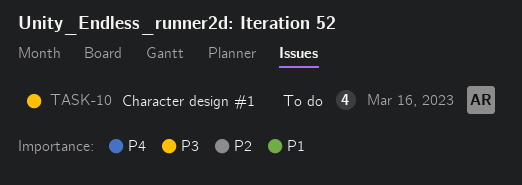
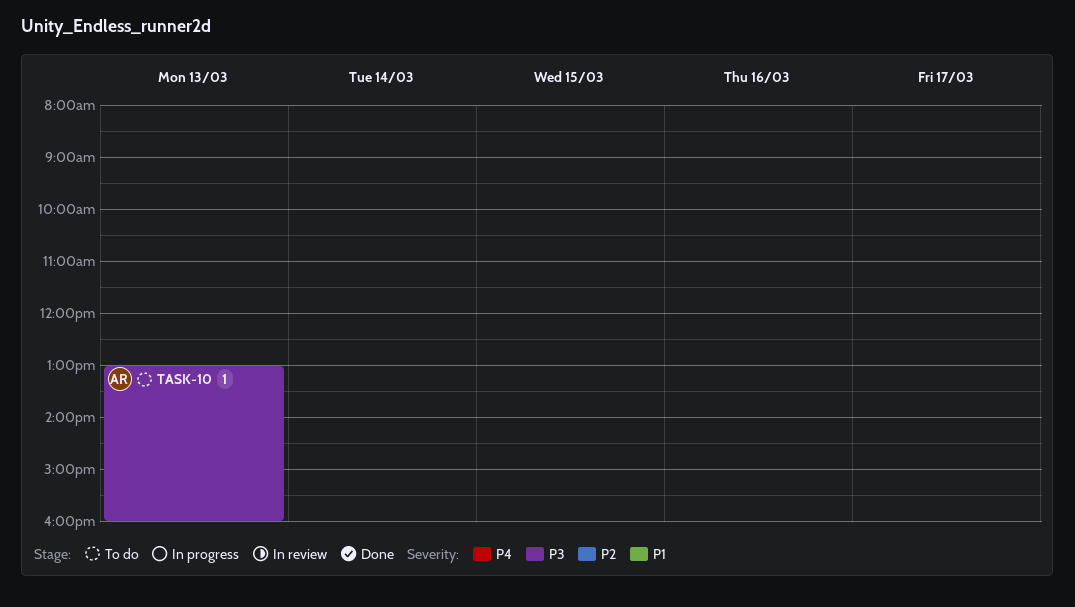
TASK-10, estimate: 4 -> 1
TASK-10, day: Mar 16 -> Mar 13

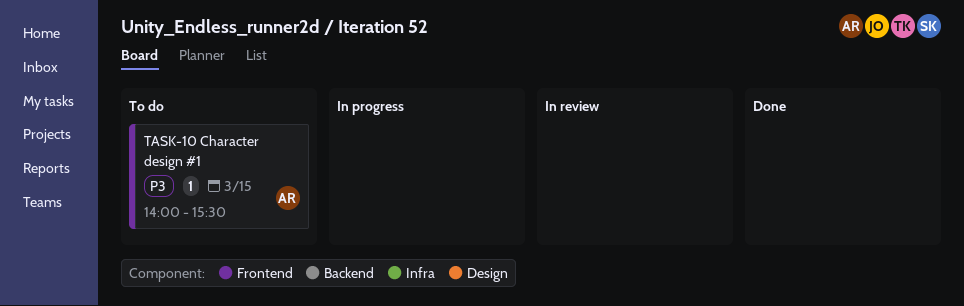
TASK-10, day: Mar 13 -> Mar 15
TASK-10, begins: 13:00 -> 14:00
TASK-10, ends: 16:00 -> 15:30

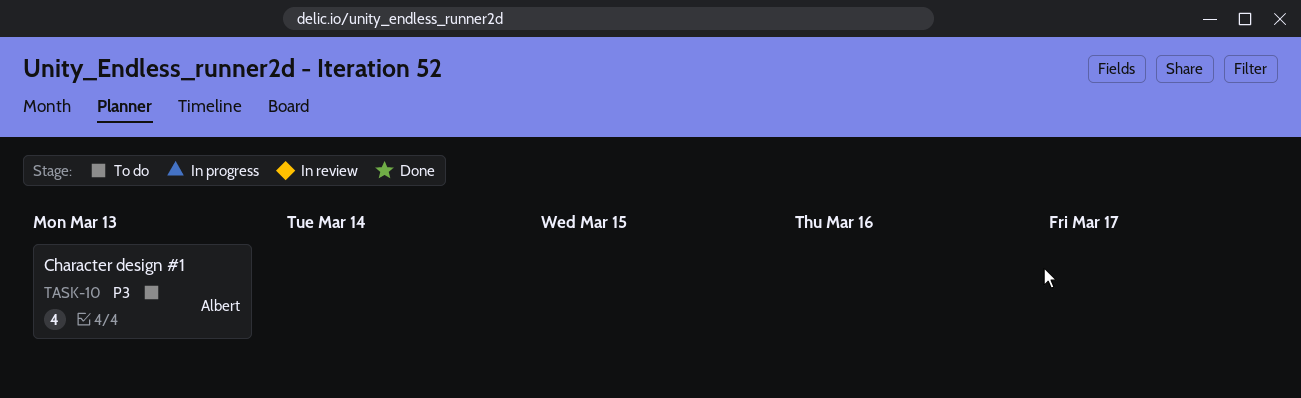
TASK-10, estimate: 1 -> 4
TASK-10, day: Mar 15 -> Mar 13

